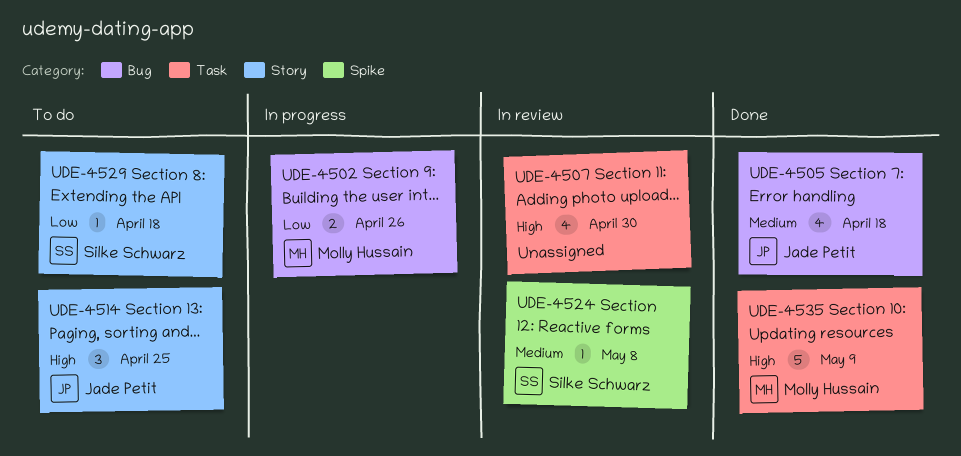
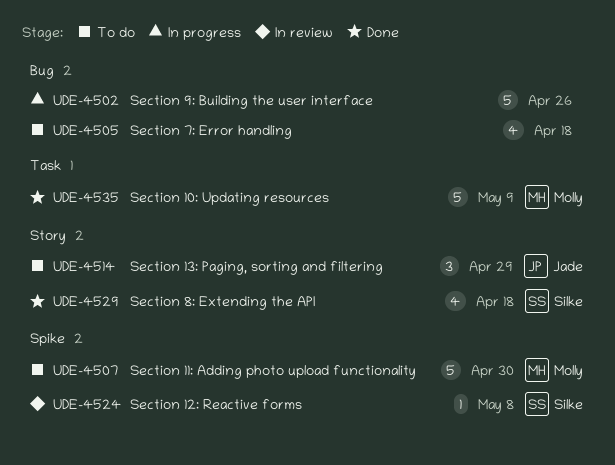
UDE-4502, owner: Molly Hussain -> none
UDE-4502, estimate: 2 -> 5
UDE-4505, status: Done -> To do
UDE-4505, owner: Jade Petit -> none
UDE-4507, status: In review -> To do
UDE-4507, owner: none -> Molly Hussain
UDE-4507, label: Task -> Spike
UDE-4507, estimate: 4 -> 5
UDE-4514, due: Apr 25 -> Apr 29
UDE-4529, status: To do -> Done
UDE-4529, estimate: 1 -> 4

